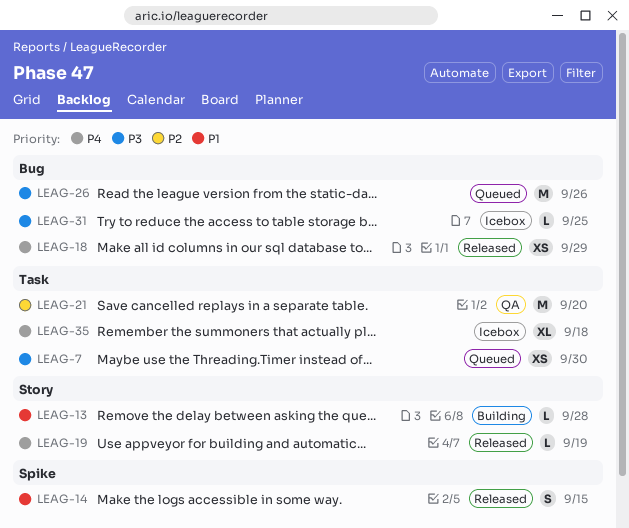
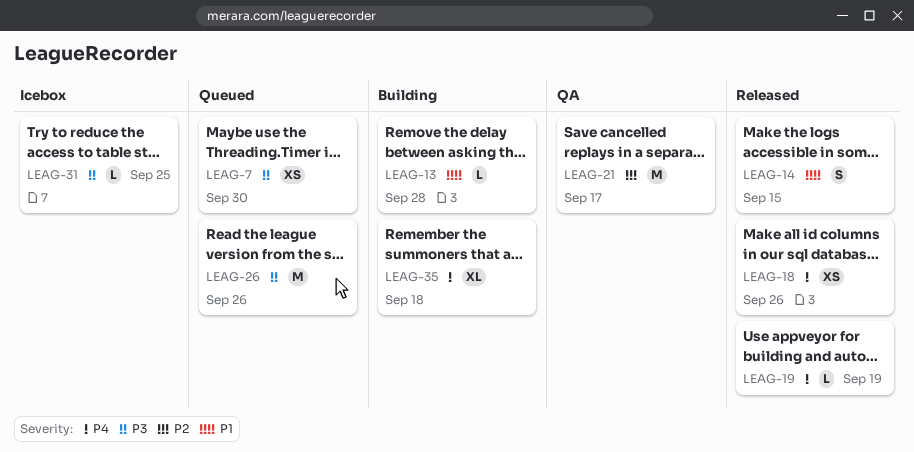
LEAG-18, due: Sep 29 -> Sep 26
LEAG-21, due: Sep 20 -> Sep 17
LEAG-35, status: Icebox -> Building

